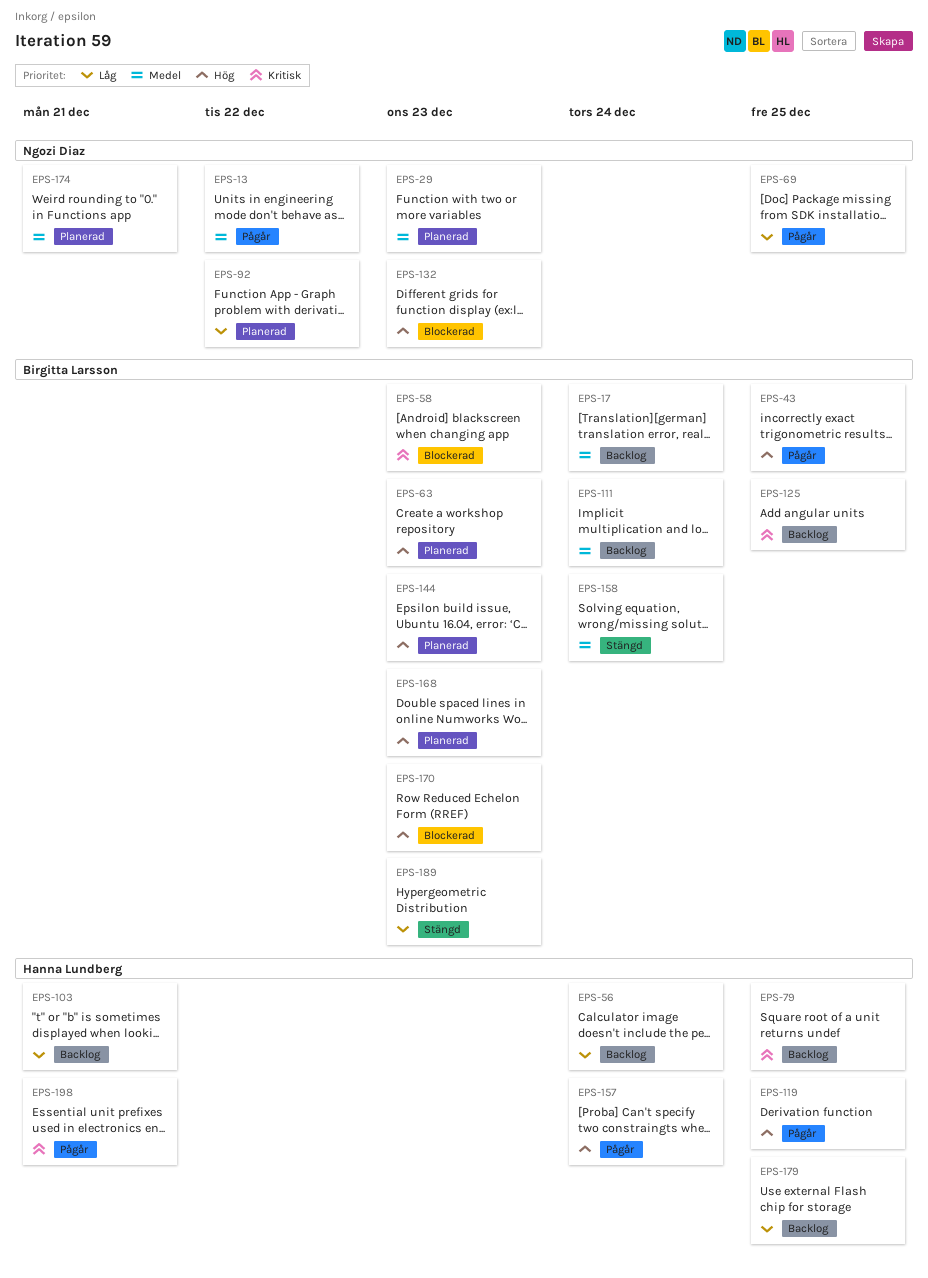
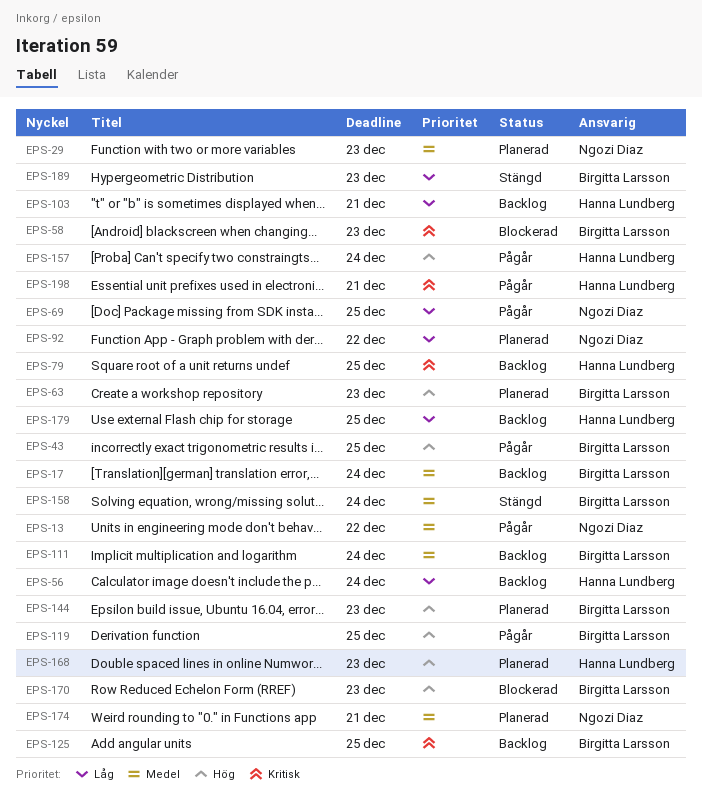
EPS-119, owner: Hanna Lundberg -> Birgitta Larsson
EPS-132: present -> none
EPS-168, owner: Birgitta Larsson -> Hanna Lundberg

